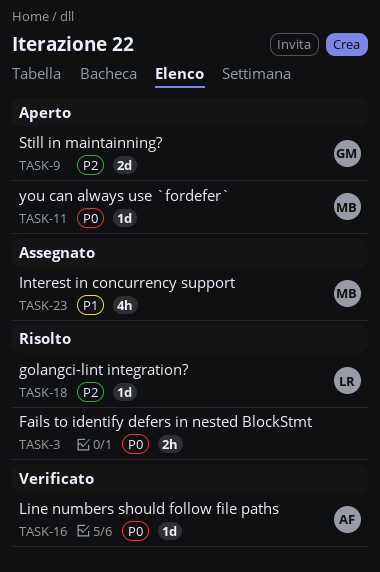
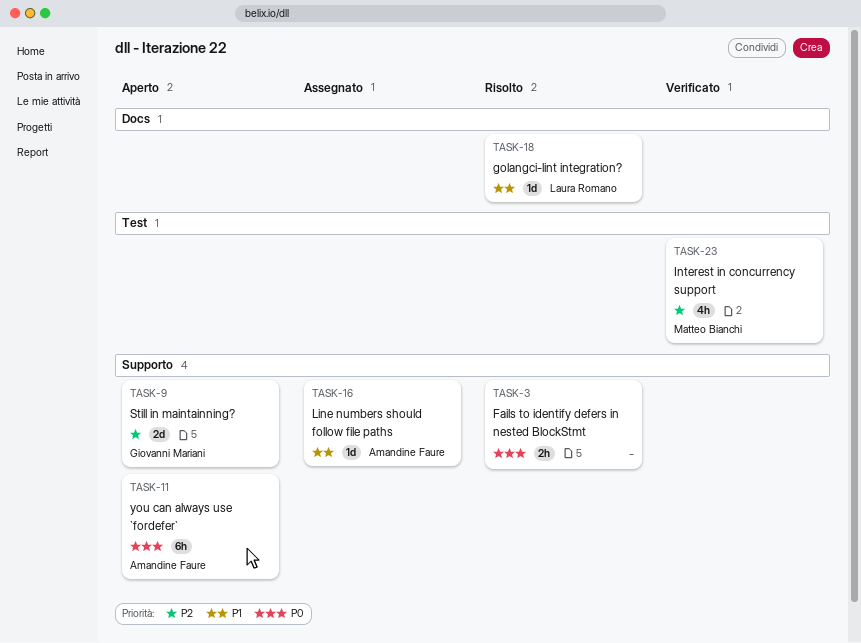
TASK-11, owner: Matteo Bianchi -> Amandine Faure
TASK-11, estimate: 1d -> 6h
TASK-16, status: Verificato -> Assegnato
TASK-16, priority: P0 -> P1
TASK-18, priority: P2 -> P1
TASK-23, status: Assegnato -> Verificato
TASK-23, priority: P1 -> P2

